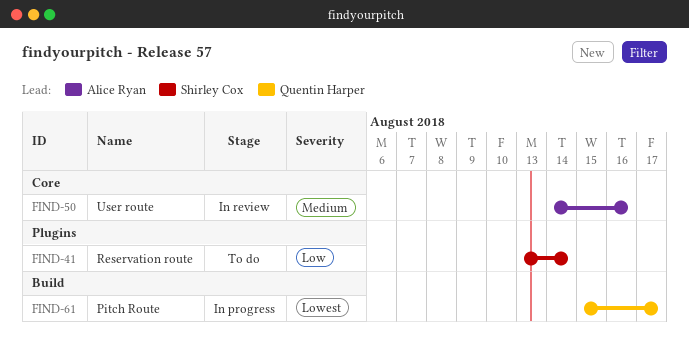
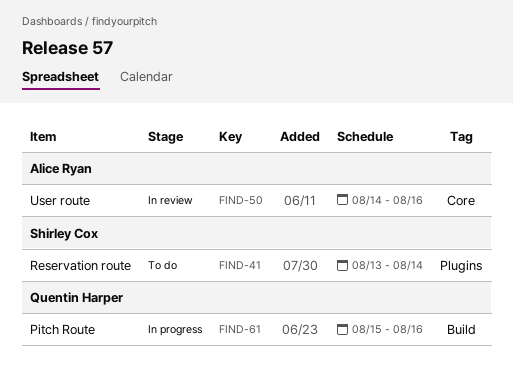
FIND-61, due: Aug 17 -> Aug 16

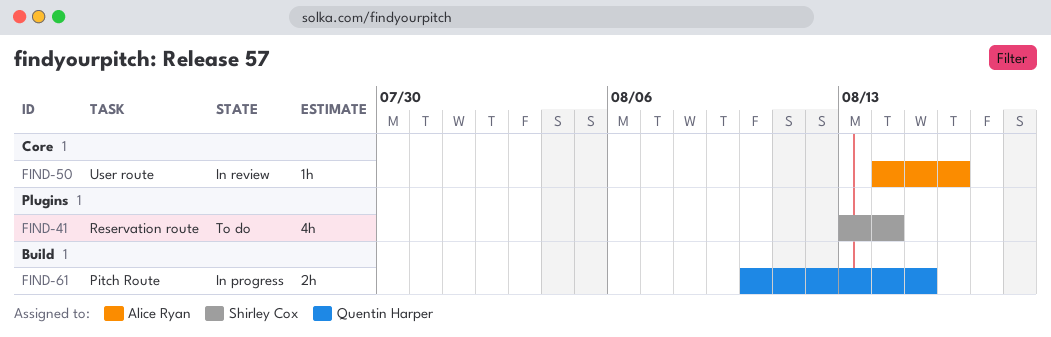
FIND-61, start: Aug 15 -> Aug 10
FIND-61, due: Aug 16 -> Aug 15

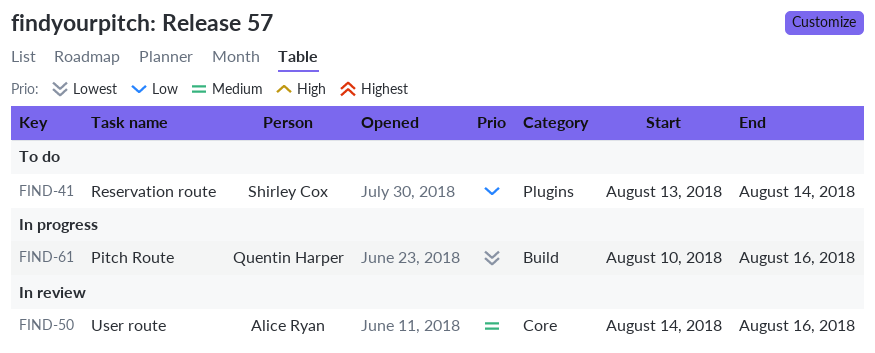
FIND-61, due: Aug 15 -> Aug 16

